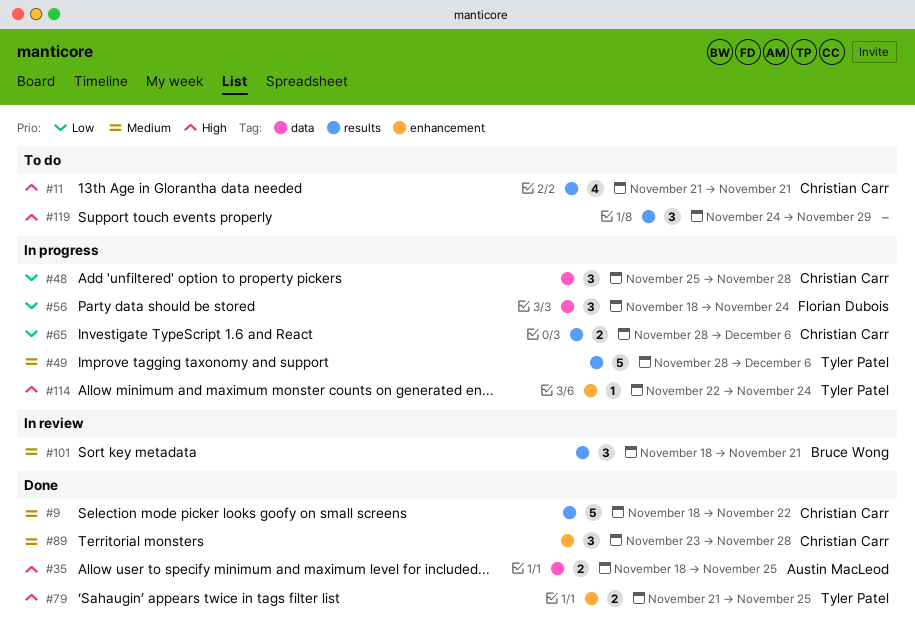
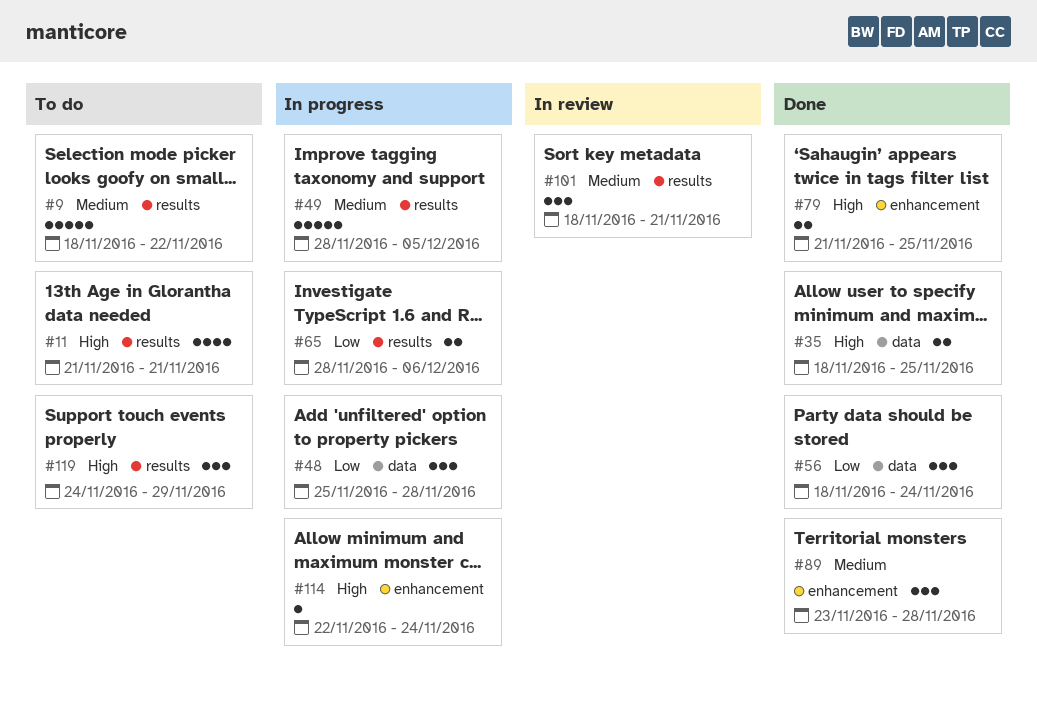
#9, status: Done -> To do
#49, due: Dec 6 -> Dec 5
#56, status: In progress -> Done

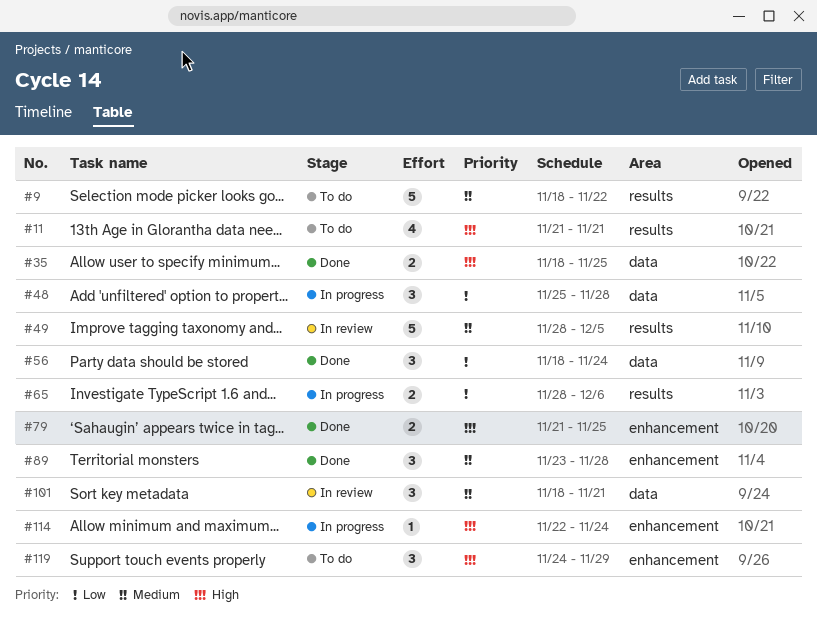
#49, status: In progress -> In review
#101, label: results -> data
#119, label: results -> enhancement

